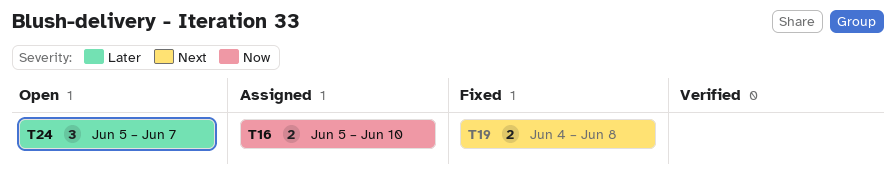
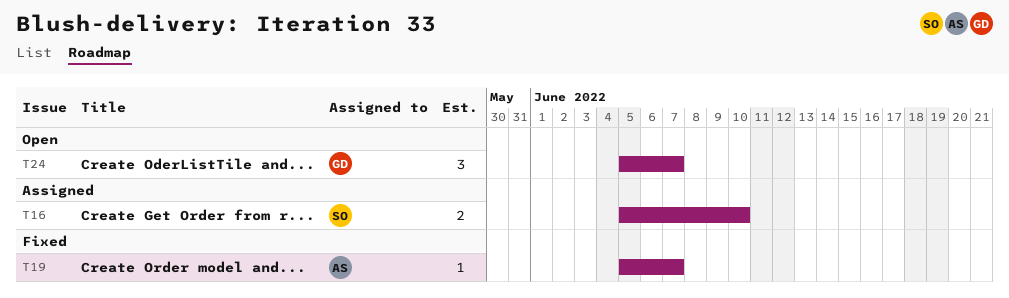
T19, estimate: 2 -> 1
T19, start: Jun 4 -> Jun 5
T19, due: Jun 8 -> Jun 7

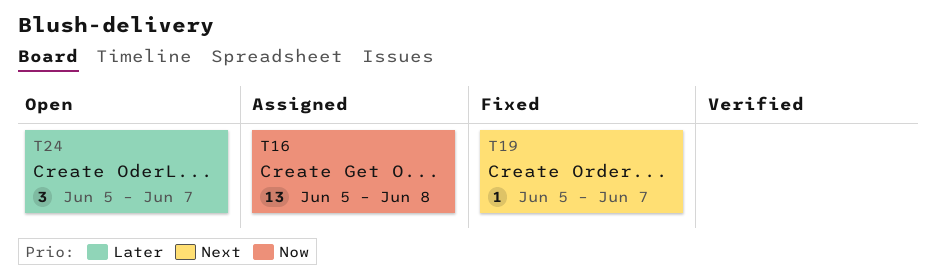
T16, estimate: 2 -> 13
T16, due: Jun 10 -> Jun 8

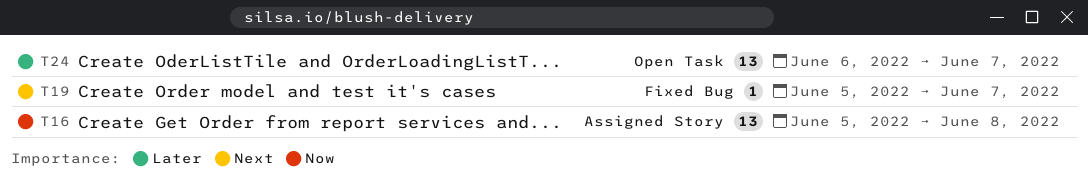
T24, estimate: 3 -> 13
T24, start: Jun 5 -> Jun 6

